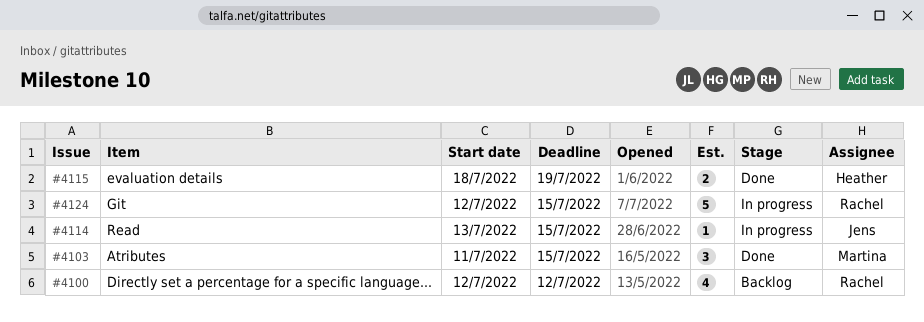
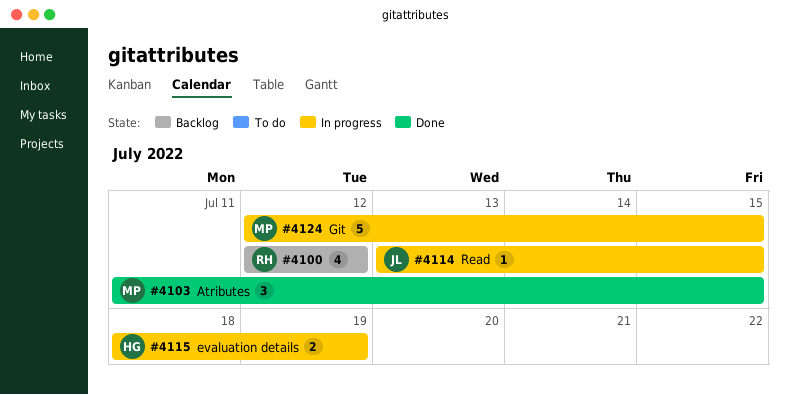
#4115, status: Done -> In progress
#4124, owner: Rachel -> Martina

